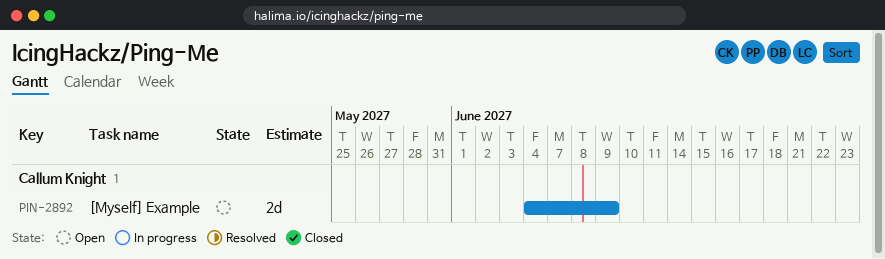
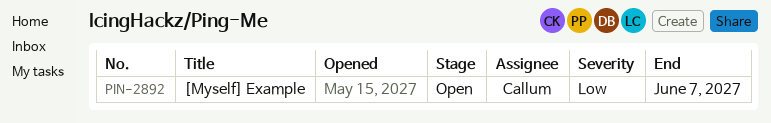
PIN-2892, due: Jun 9 -> Jun 7

